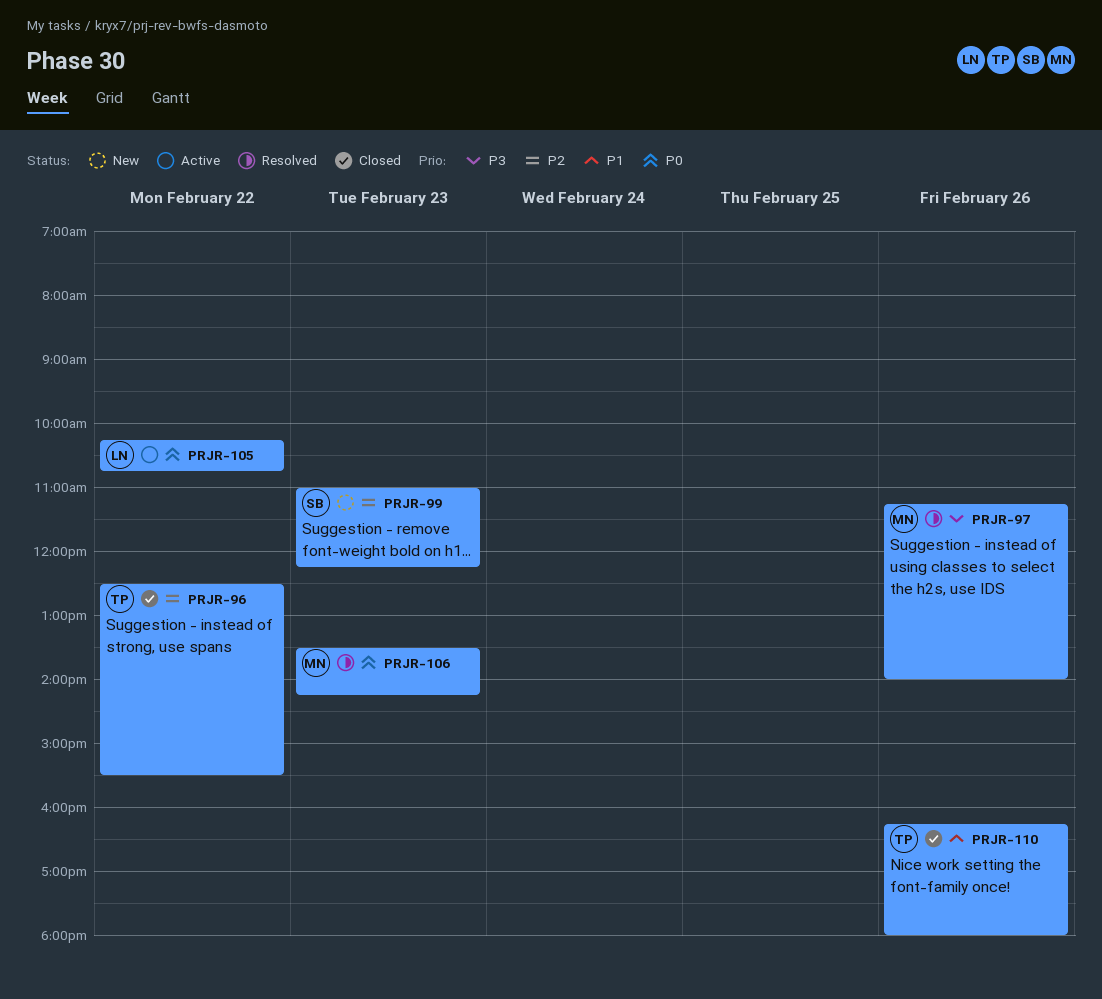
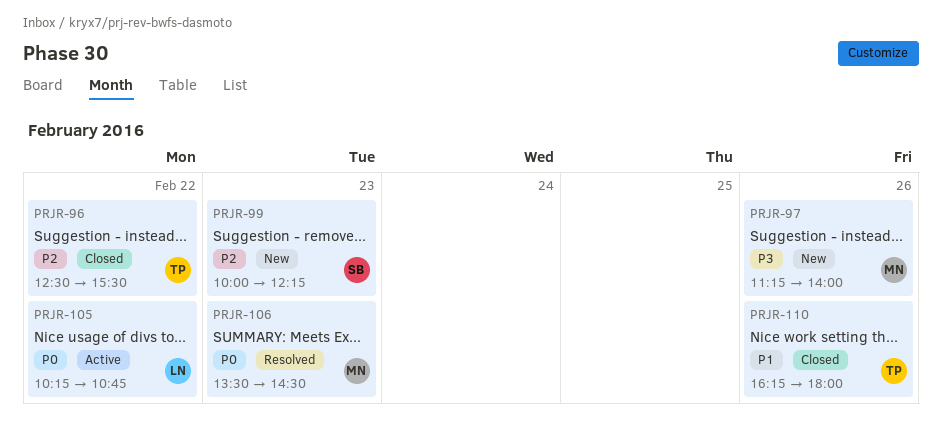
PRJR-97, status: Resolved -> New
PRJR-99, begins: 11:00 -> 10:00
PRJR-106, ends: 14:15 -> 14:30

